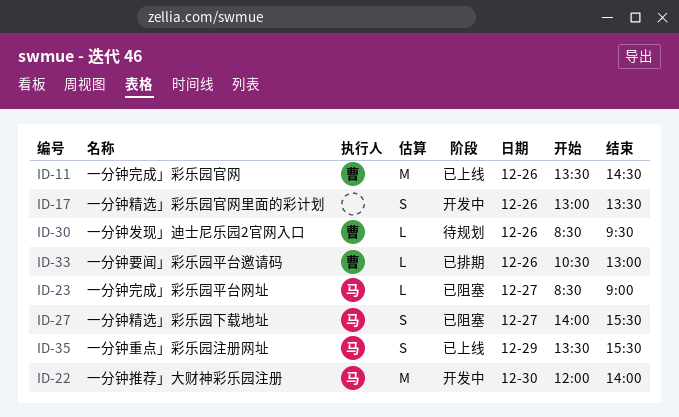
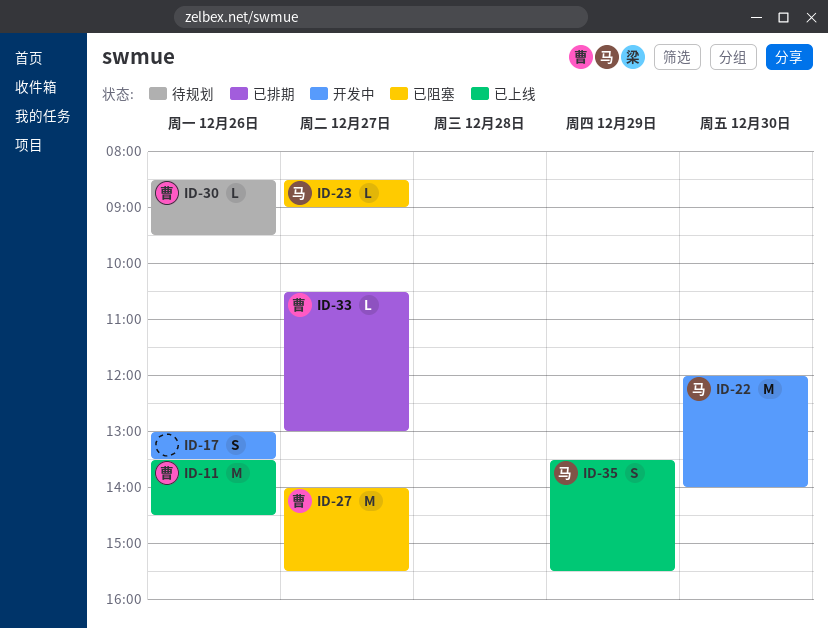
ID-27, owner: 马 -> 曹
ID-27, estimate: S -> M
ID-33, day: Dec 26 -> Dec 27

